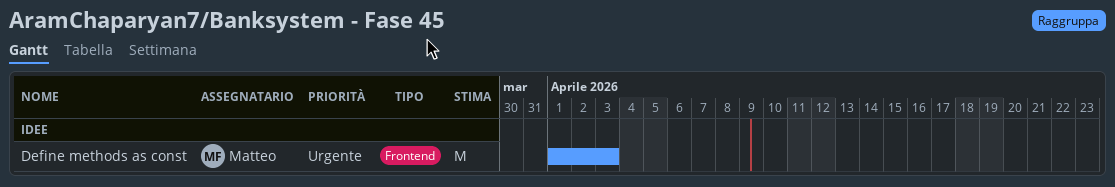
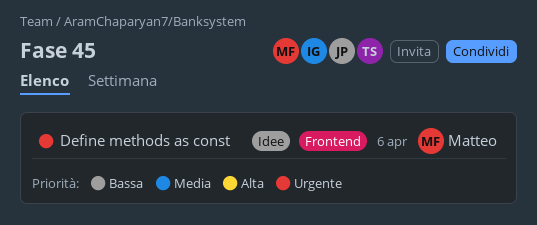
Define methods as const, due: Apr 3 -> Apr 6

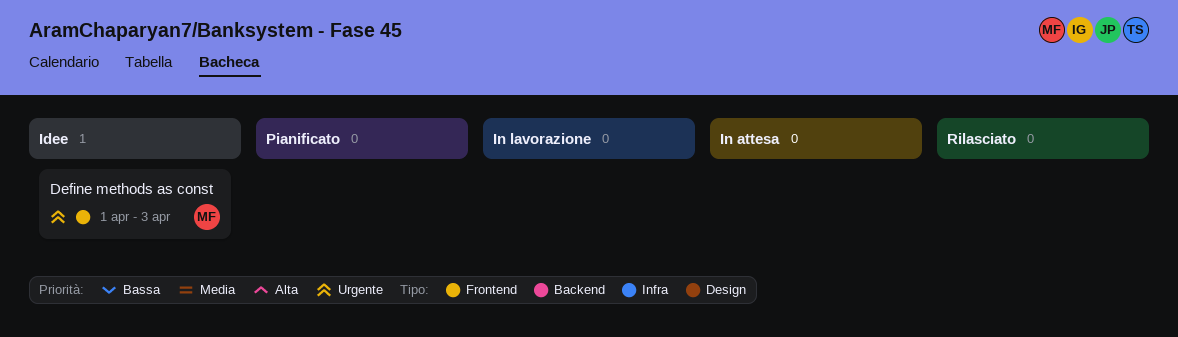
Define methods as const, due: Apr 6 -> Apr 3

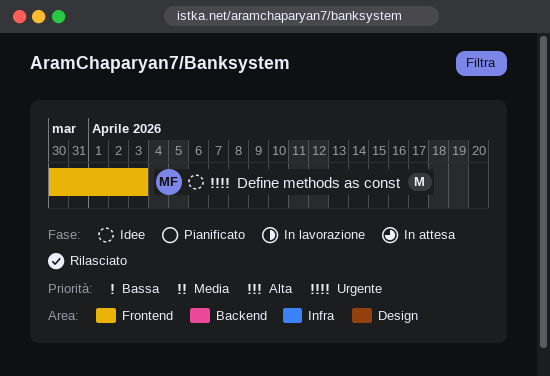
Define methods as const, start: Apr 1 -> Mar 30

